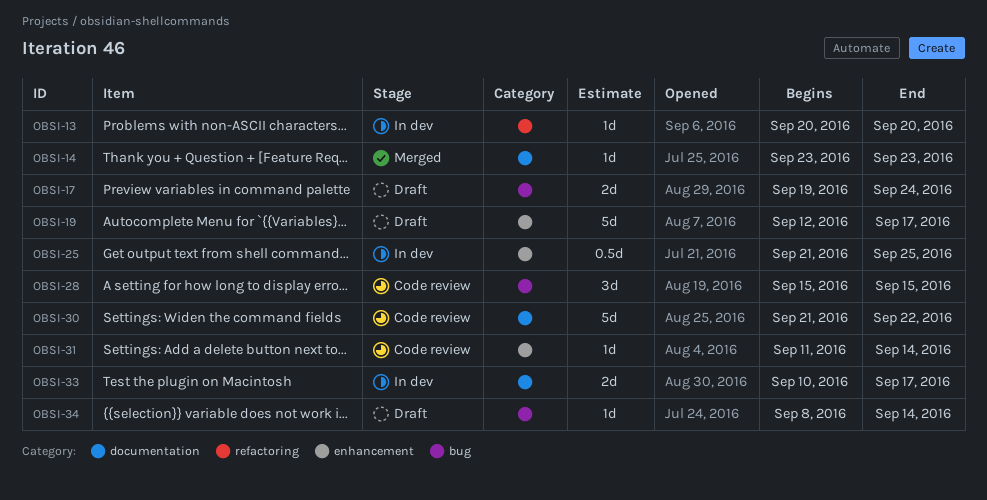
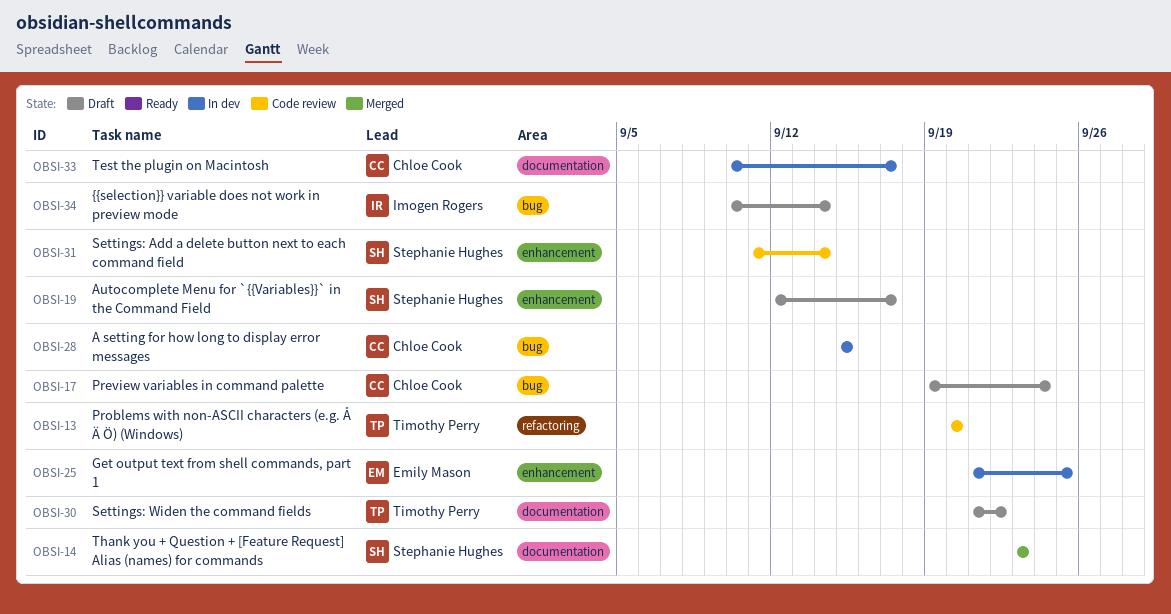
OBSI-13, status: In dev -> Code review
OBSI-28, status: Code review -> In dev
OBSI-30, status: Code review -> Draft
OBSI-34, start: Sep 8 -> Sep 10

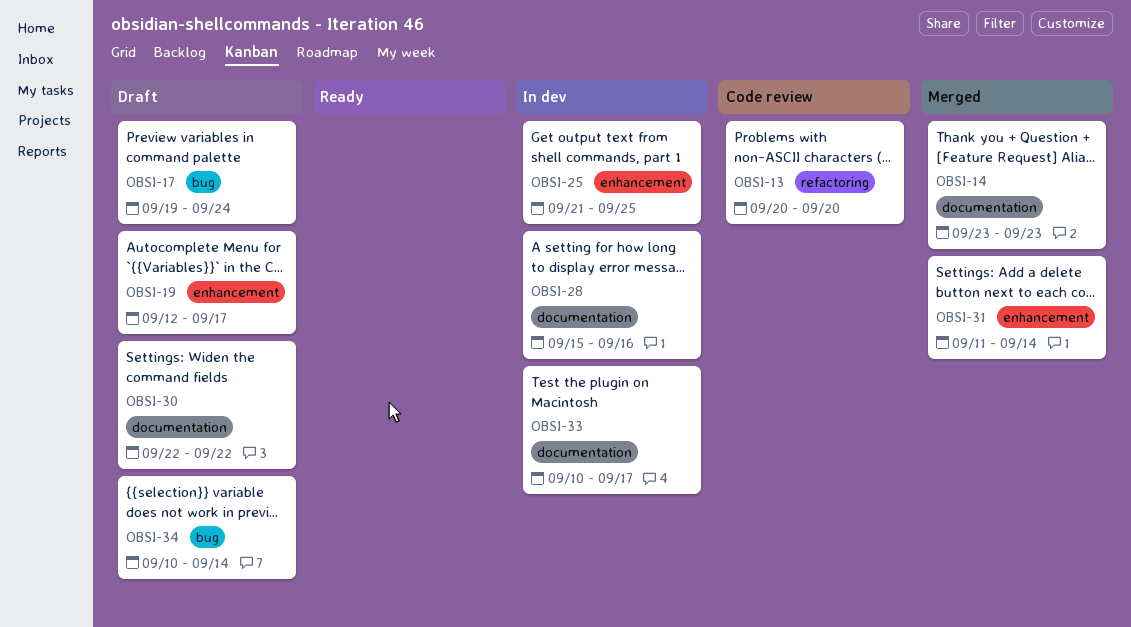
OBSI-28, label: bug -> documentation
OBSI-28, due: Sep 15 -> Sep 16
OBSI-30, start: Sep 21 -> Sep 22
OBSI-31, status: Code review -> Merged

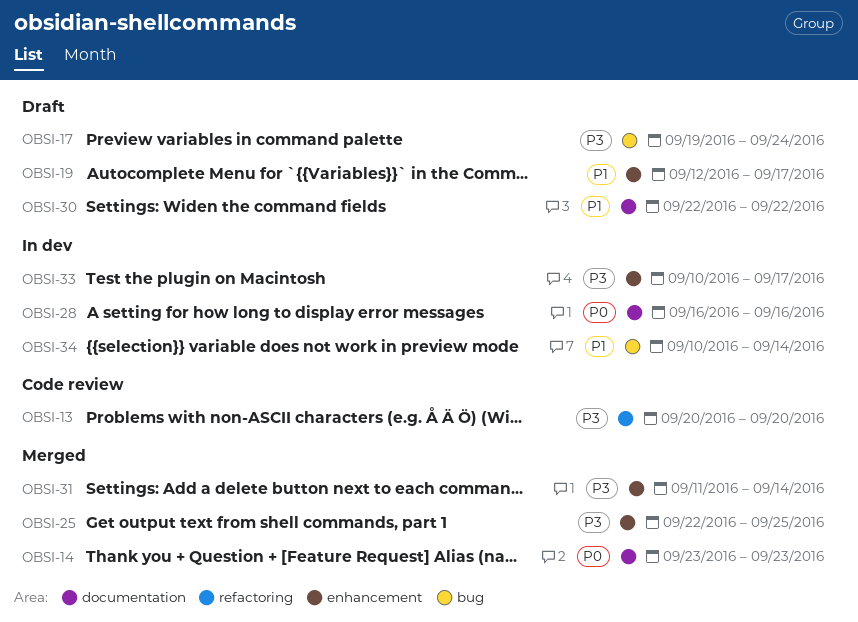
OBSI-25, status: In dev -> Merged
OBSI-25, start: Sep 21 -> Sep 22
OBSI-28, start: Sep 15 -> Sep 16
OBSI-33, label: documentation -> enhancement
OBSI-34, status: Draft -> In dev

